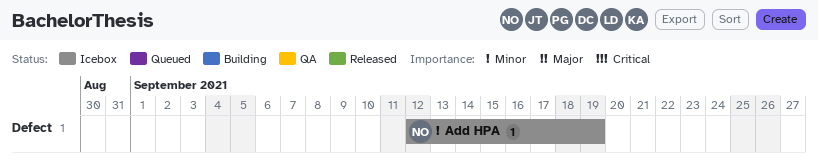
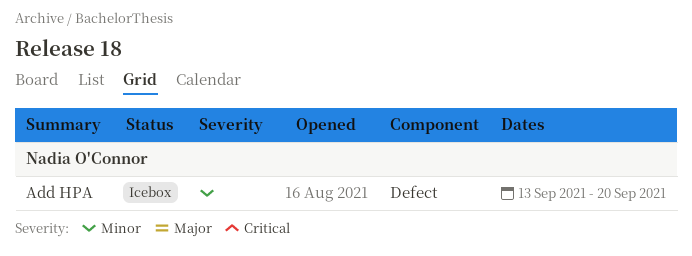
Add HPA, start: Sep 12 -> Sep 13
Add HPA, due: Sep 19 -> Sep 20

